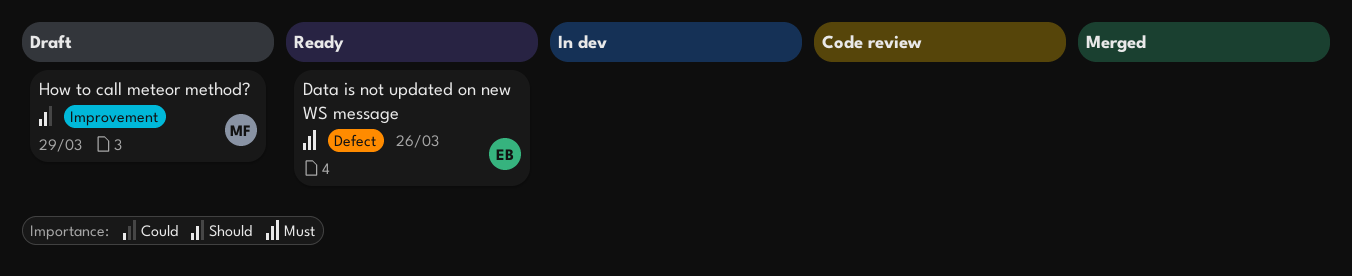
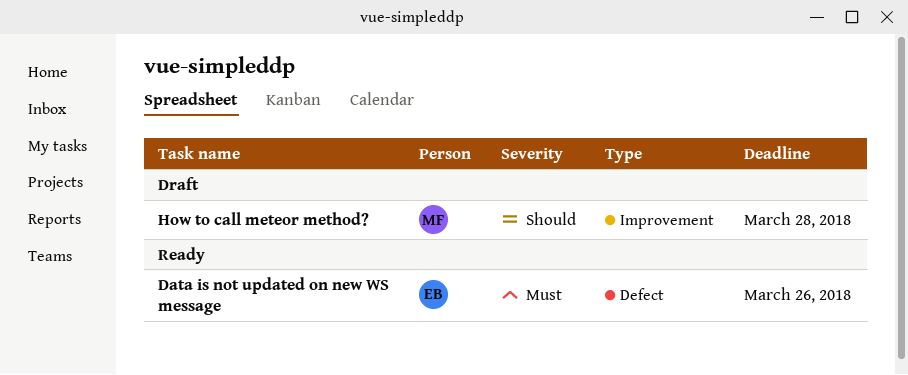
How to call meteor method?, due: Mar 29 -> Mar 28

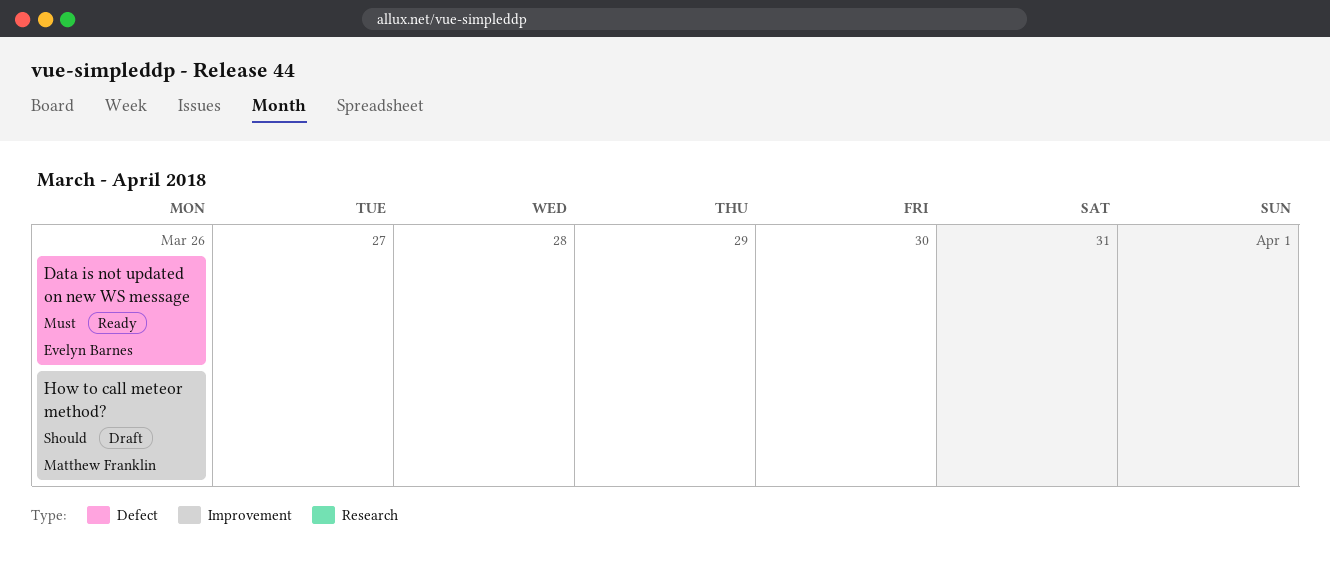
How to call meteor method?, due: Mar 28 -> Mar 26

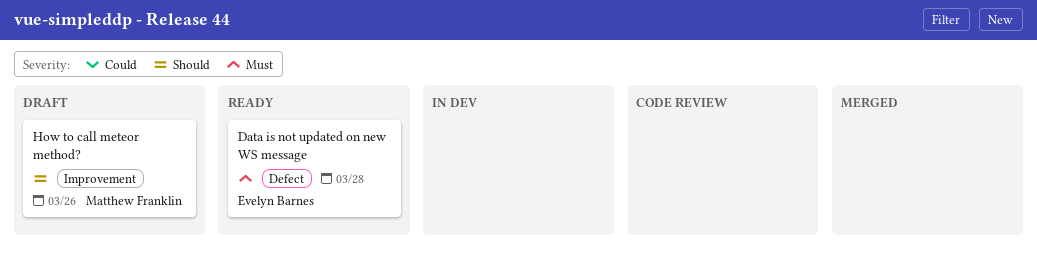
Data is not updated on new WS message, due: Mar 26 -> Mar 28

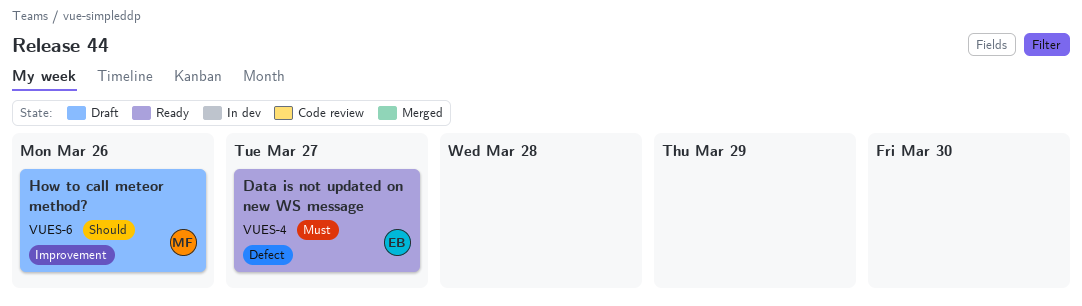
Data is not updated on new WS message, due: Mar 28 -> Mar 27

